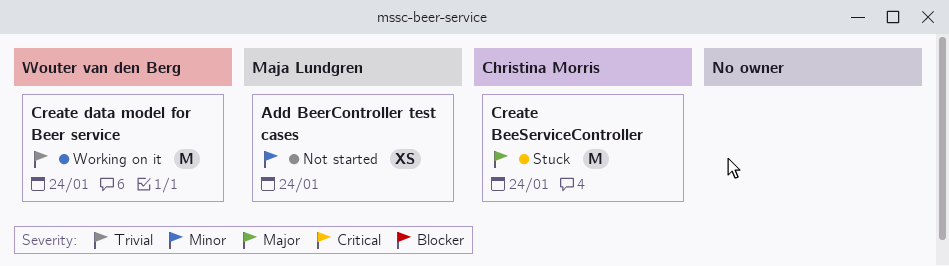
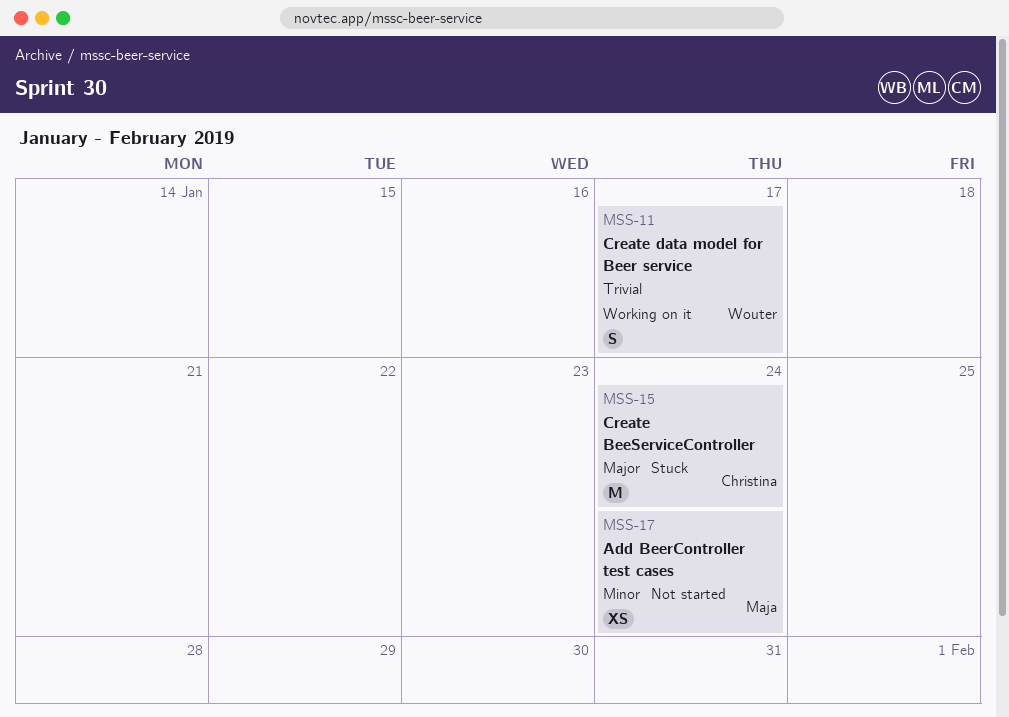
Create data model for Beer service, estimate: M -> S
Create data model for Beer service, due: Jan 24 -> Jan 17

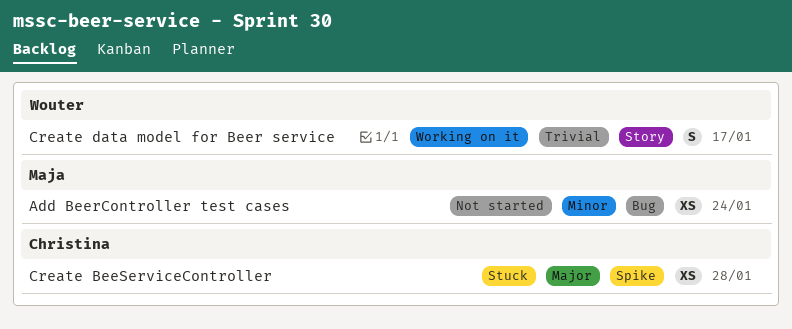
Create BeeServiceController, estimate: M -> XS
Create BeeServiceController, due: Jan 24 -> Jan 28

